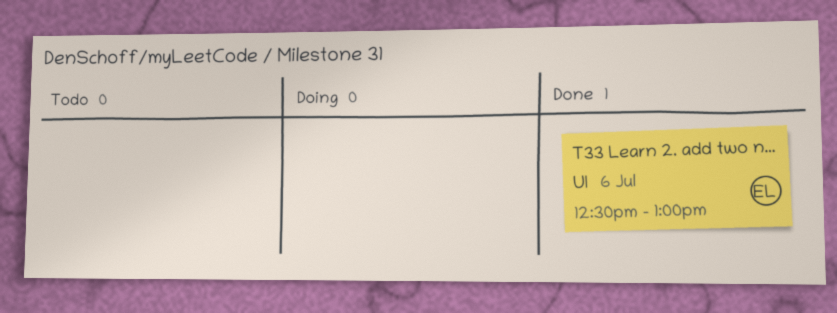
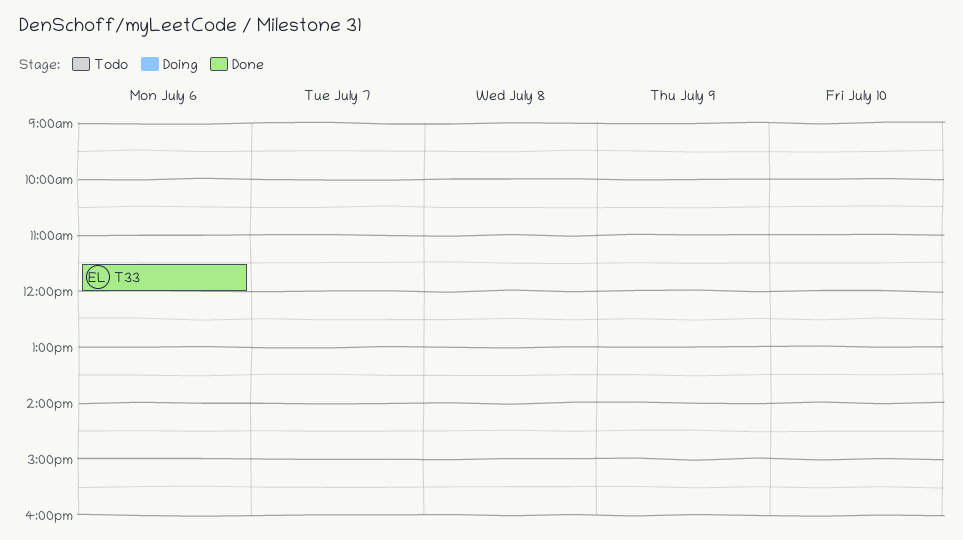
T33, begins: 12:30 -> 11:30
T33, ends: 13:00 -> 12:00

